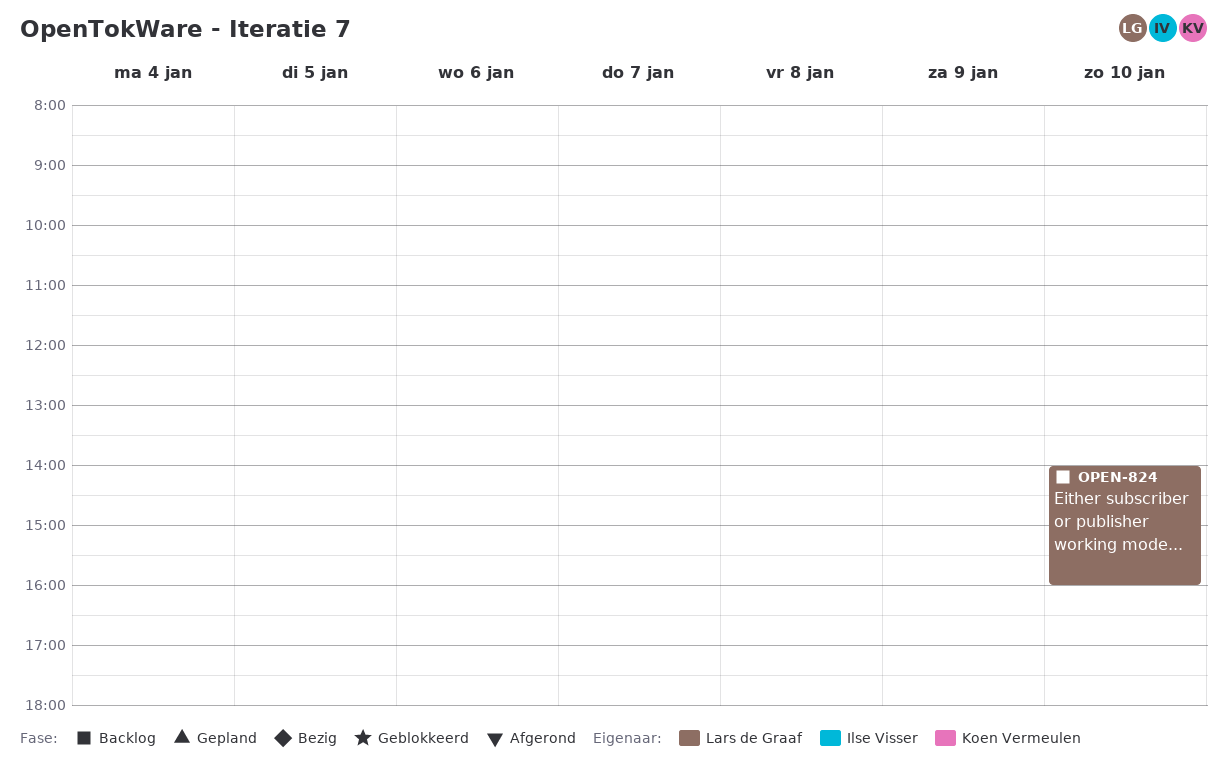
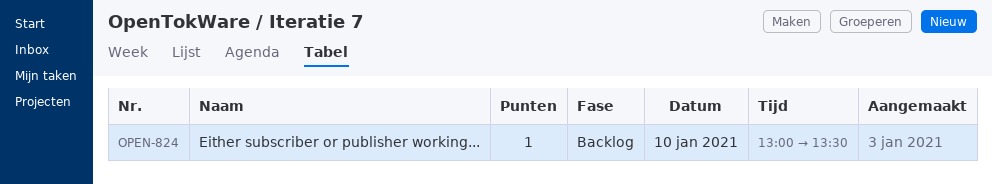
OPEN-824, begins: 14:00 -> 13:00
OPEN-824, ends: 16:00 -> 13:30

